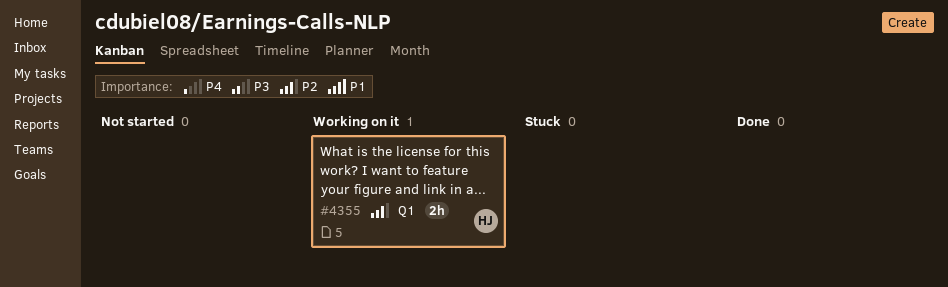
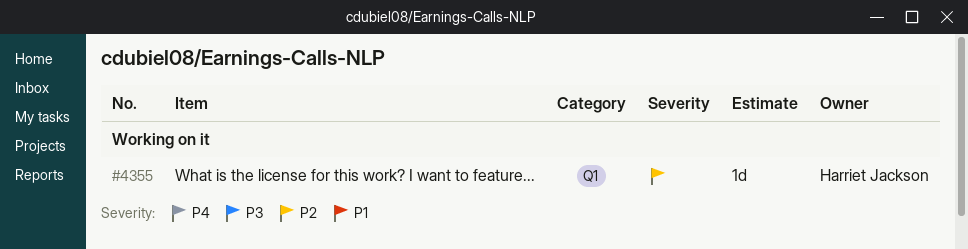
#4355, estimate: 2h -> 1d

